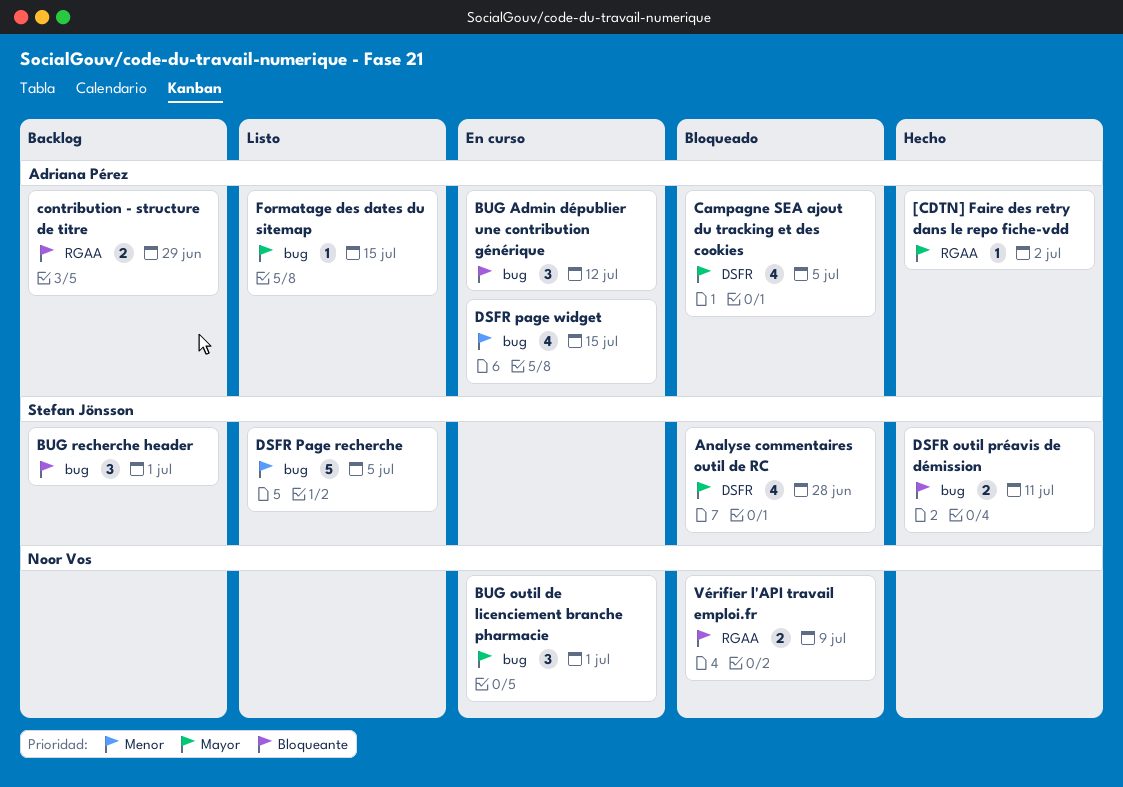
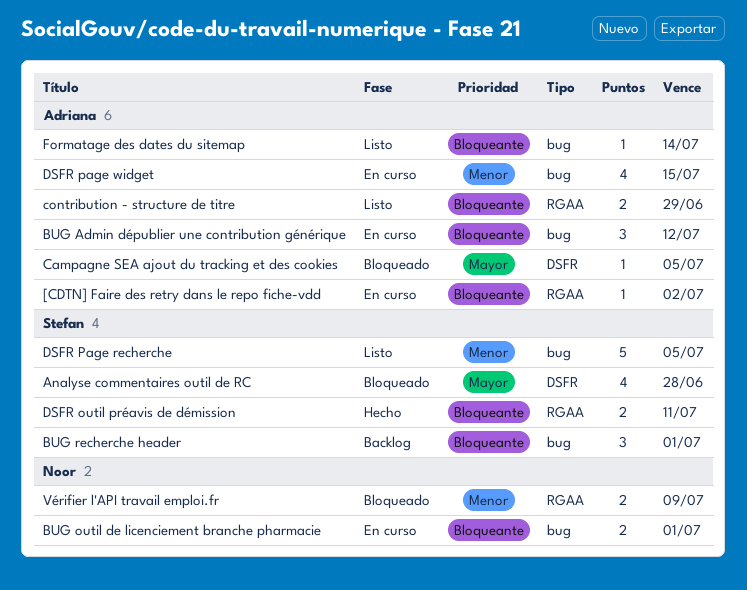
[CDTN] Faire des retry dans le repo fiche-vdd, status: Hecho -> En curso
[CDTN] Faire des retry dans le repo fiche-vdd, priority: Mayor -> Bloqueante
BUG outil de licenciement branche pharmacie, priority: Mayor -> Bloqueante
BUG outil de licenciement branche pharmacie, estimate: 3 -> 2
Campagne SEA ajout du tracking et des cookies, estimate: 4 -> 1
contribution - structure de titre, status: Backlog -> Listo
DSFR outil préavis de démission, label: bug -> RGAA
Formatage des dates du sitemap, priority: Mayor -> Bloqueante
Formatage des dates du sitemap, due: Jul 15 -> Jul 14
Vérifier l'API travail emploi.fr, priority: Bloqueante -> Menor

